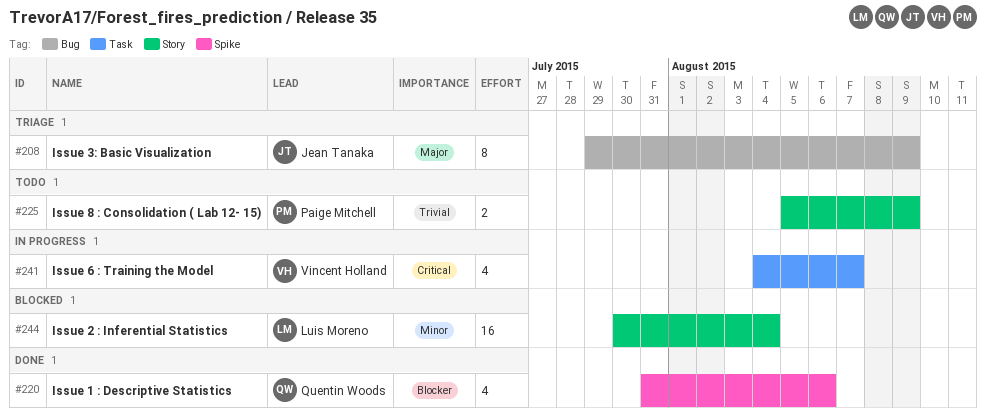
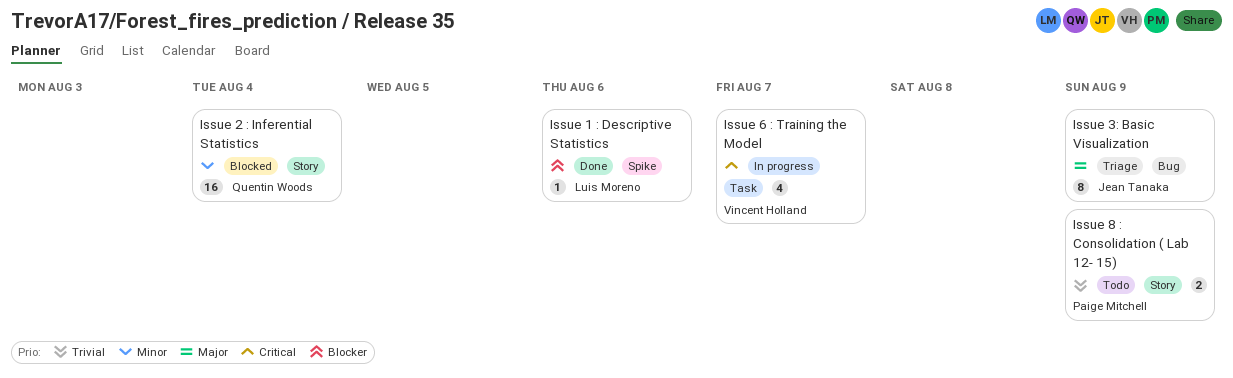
Issue 1 : Descriptive Statistics, owner: Quentin Woods -> Luis Moreno
Issue 1 : Descriptive Statistics, estimate: 4 -> 1
Issue 2 : Inferential Statistics, owner: Luis Moreno -> Quentin Woods

